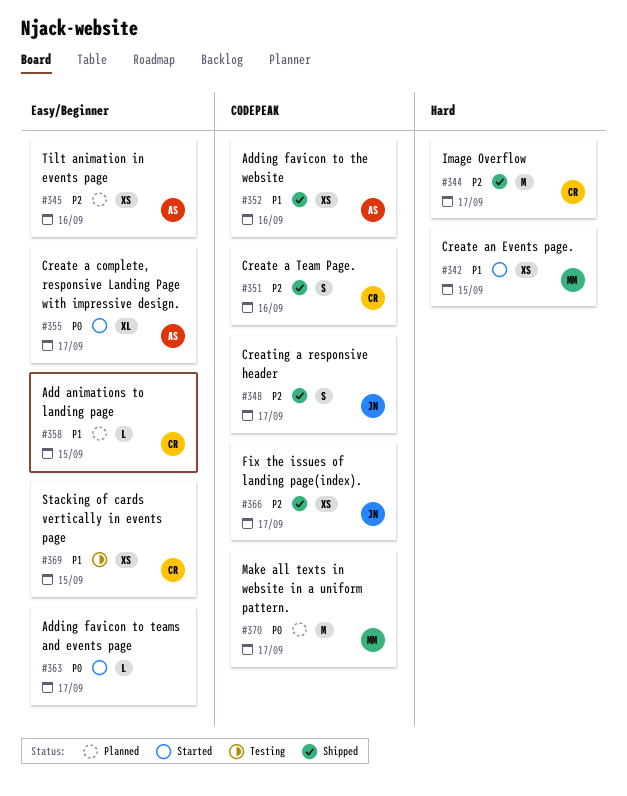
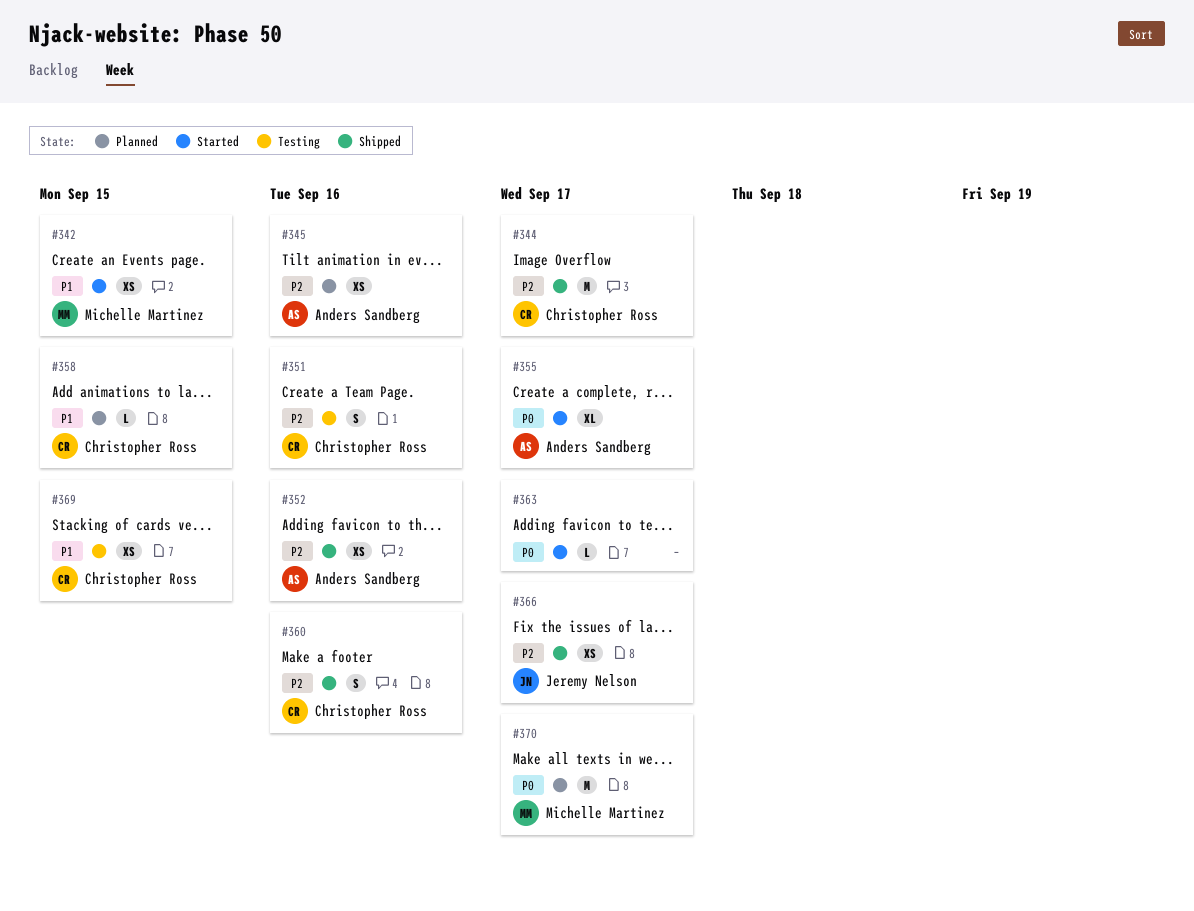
#348: present -> none
#351, status: Shipped -> Testing
#352, priority: P1 -> P2
#360: none -> present

